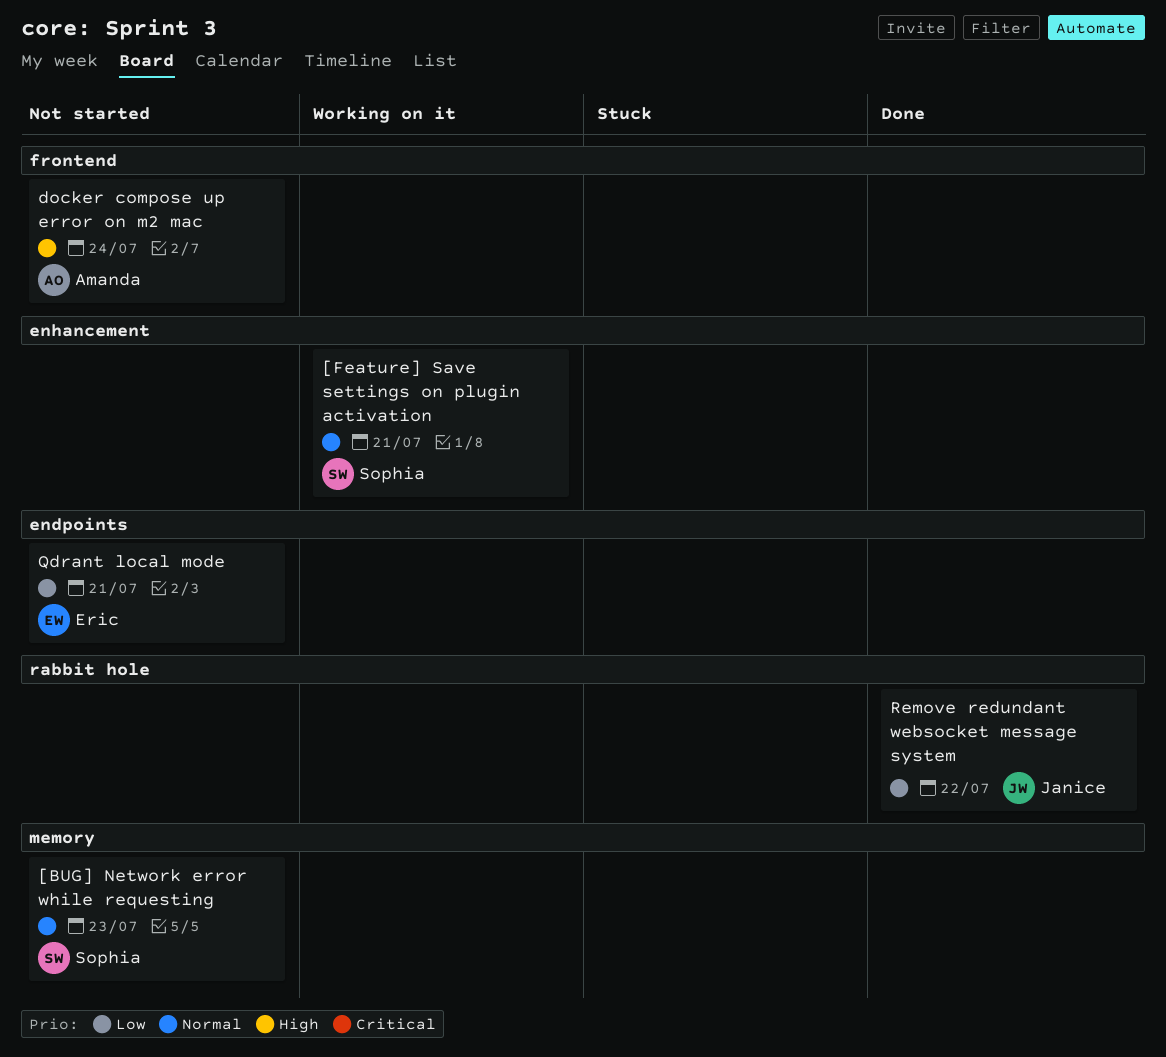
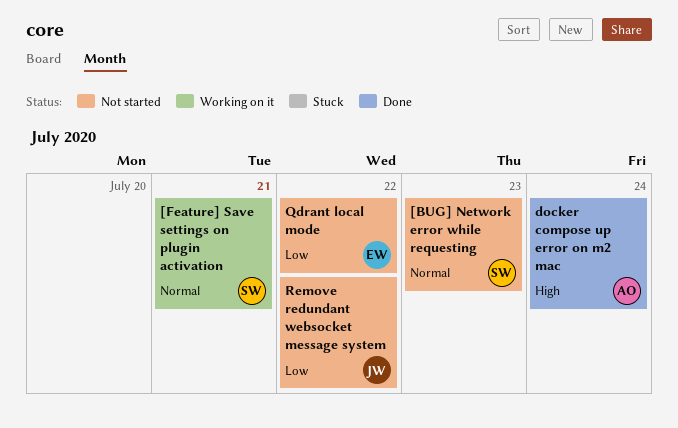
docker compose up error on m2 mac, status: Not started -> Done
Qdrant local mode, due: Jul 21 -> Jul 22
Remove redundant websocket message system, status: Done -> Not started

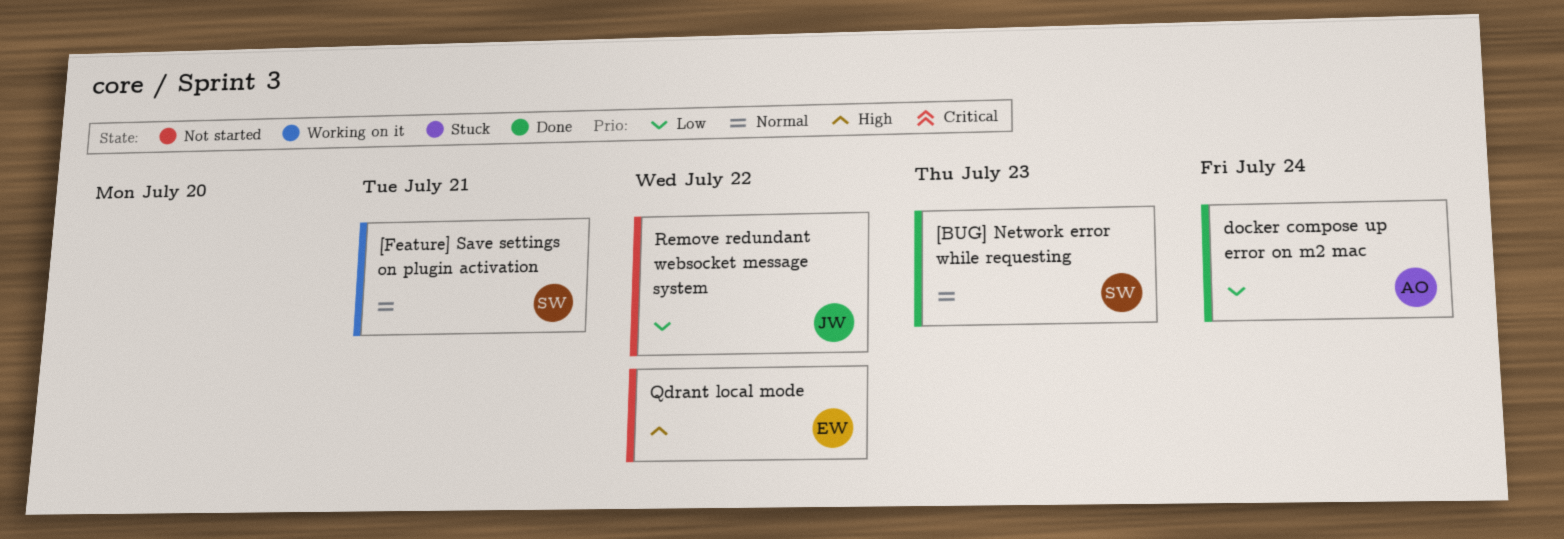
[BUG] Network error while requesting, status: Not started -> Done
docker compose up error on m2 mac, priority: High -> Low
Qdrant local mode, priority: Low -> High

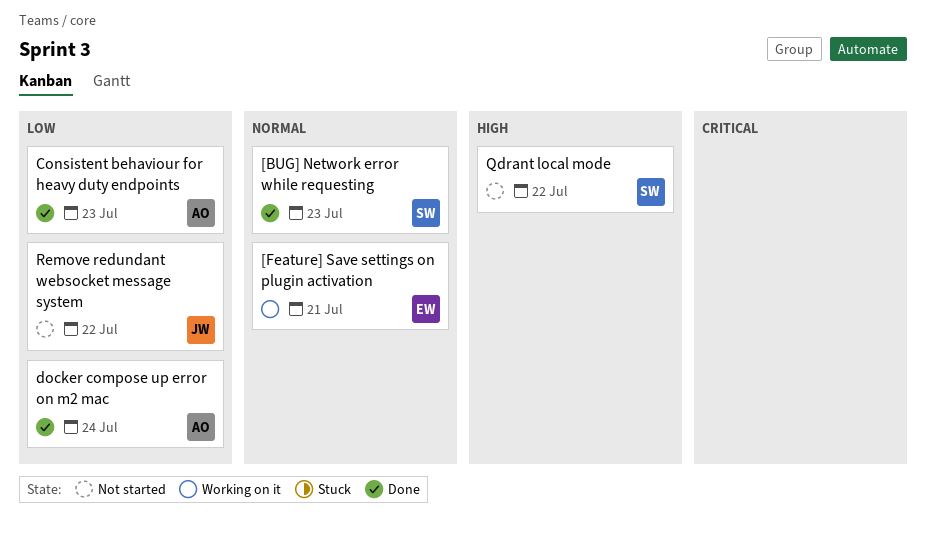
[Feature] Save settings on plugin activation, owner: SW -> EW
Consistent behaviour for heavy duty endpoints: none -> present
Qdrant local mode, owner: EW -> SW

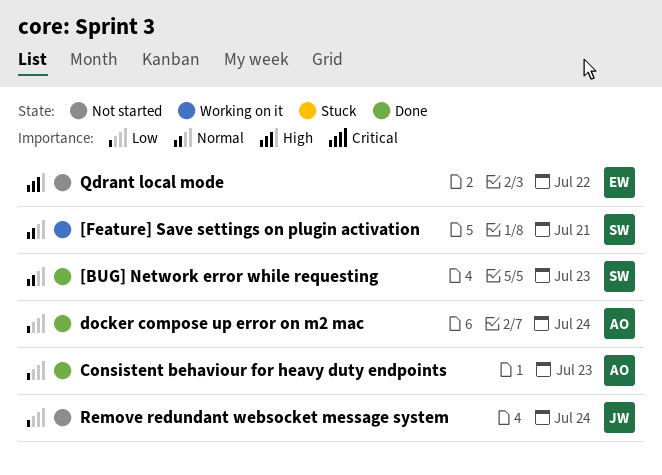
[Feature] Save settings on plugin activation, owner: EW -> SW
Qdrant local mode, owner: SW -> EW
Remove redundant websocket message system, due: Jul 22 -> Jul 24

